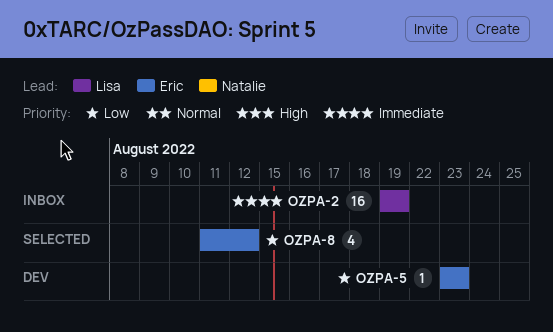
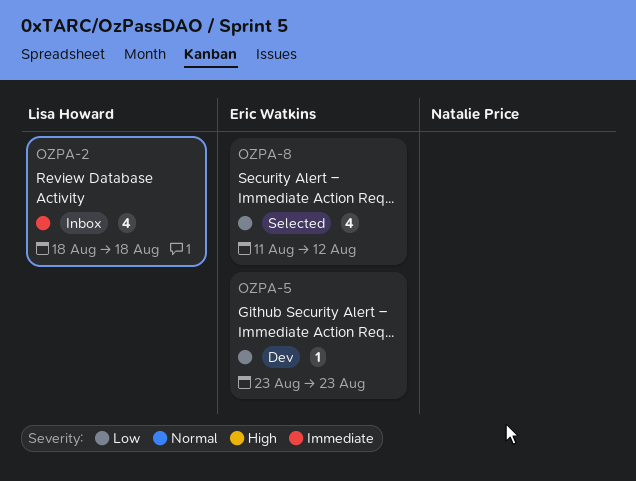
OZPA-2, estimate: 16 -> 4
OZPA-2, start: Aug 19 -> Aug 18
OZPA-2, due: Aug 19 -> Aug 18

